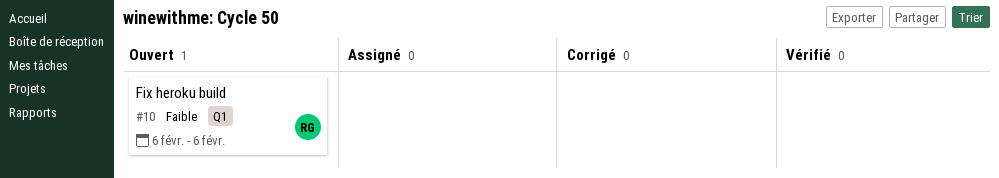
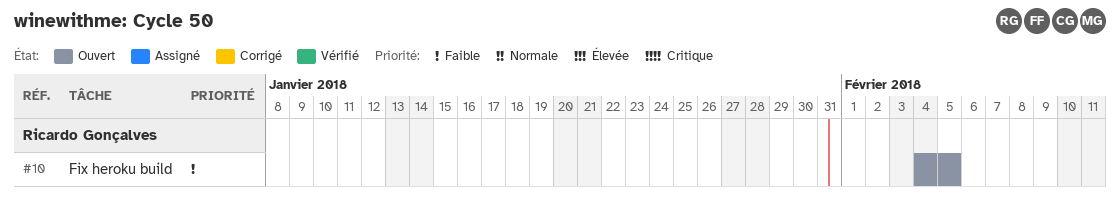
#10, start: Feb 6 -> Feb 4
#10, due: Feb 6 -> Feb 5

